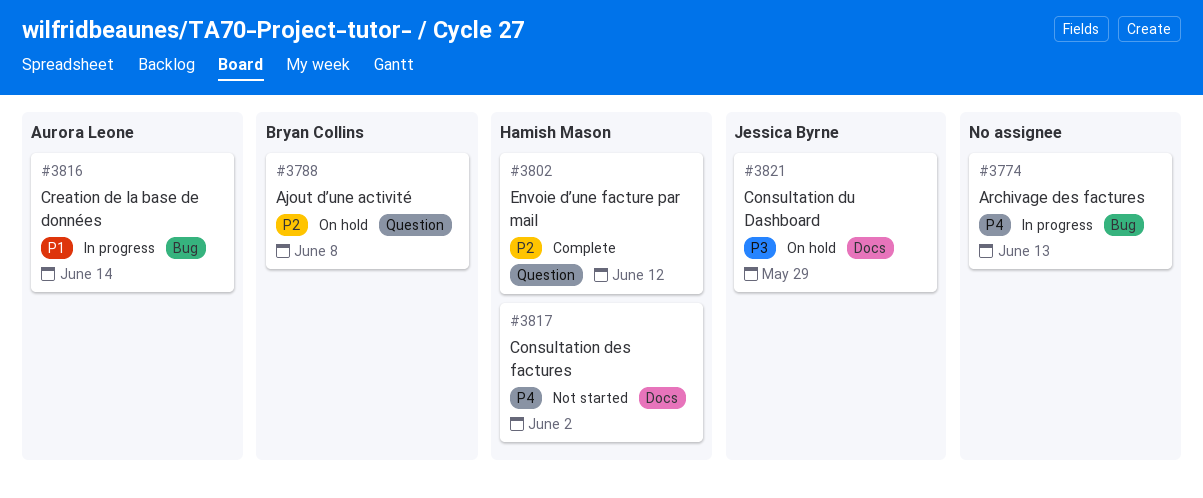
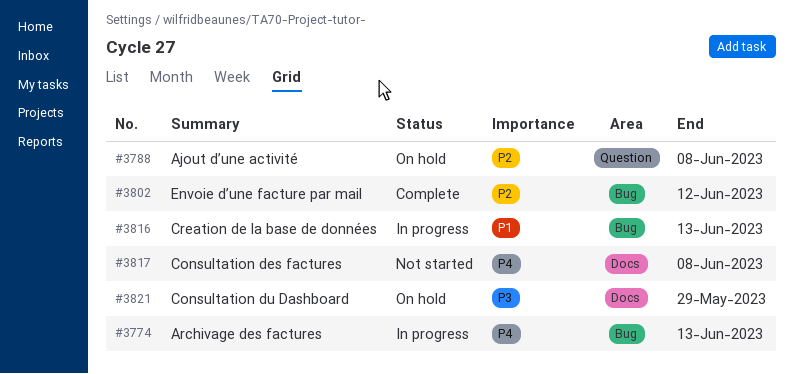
#3802, label: Question -> Bug
#3816, due: Jun 14 -> Jun 13
#3817, due: Jun 2 -> Jun 8

